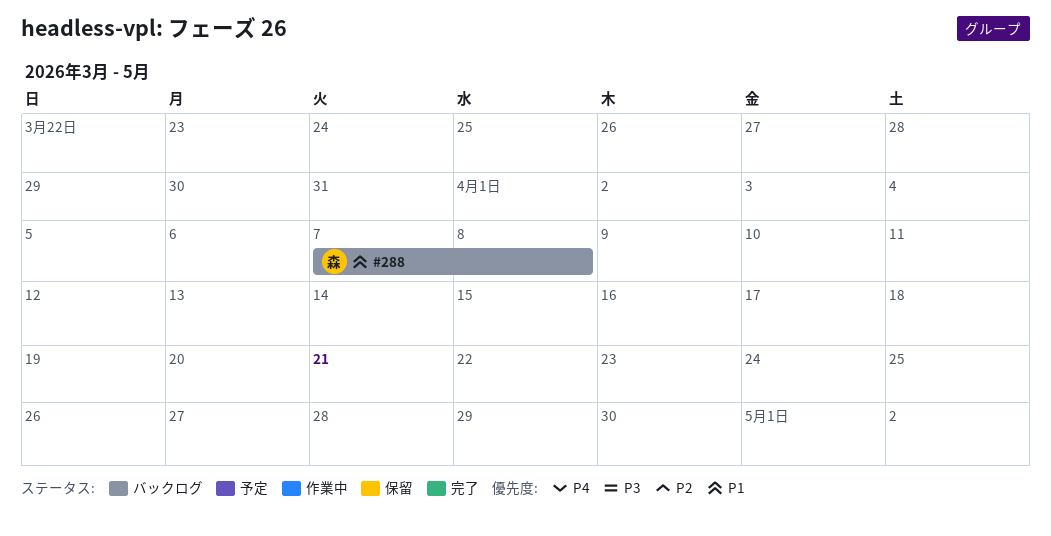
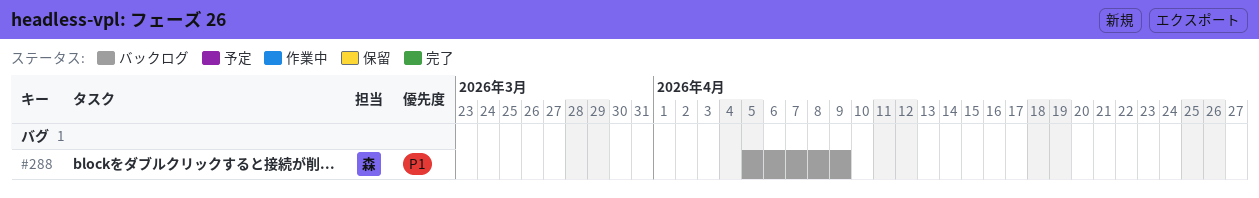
#288, start: Apr 7 -> Apr 5
#288, due: Apr 8 -> Apr 9

